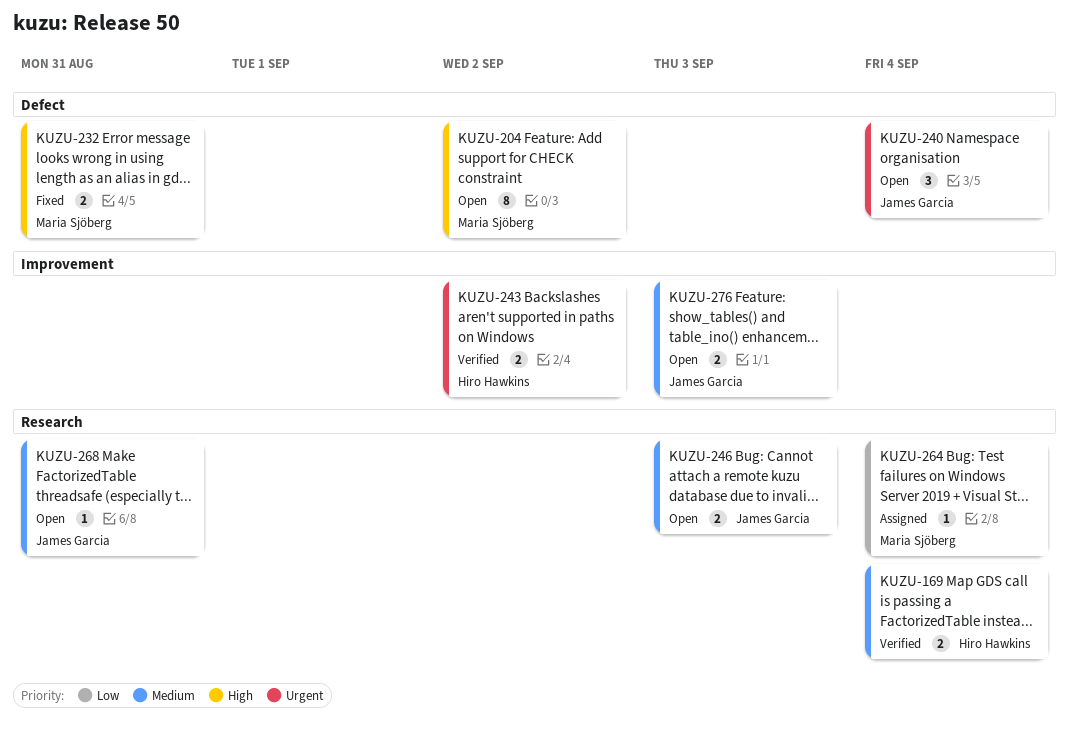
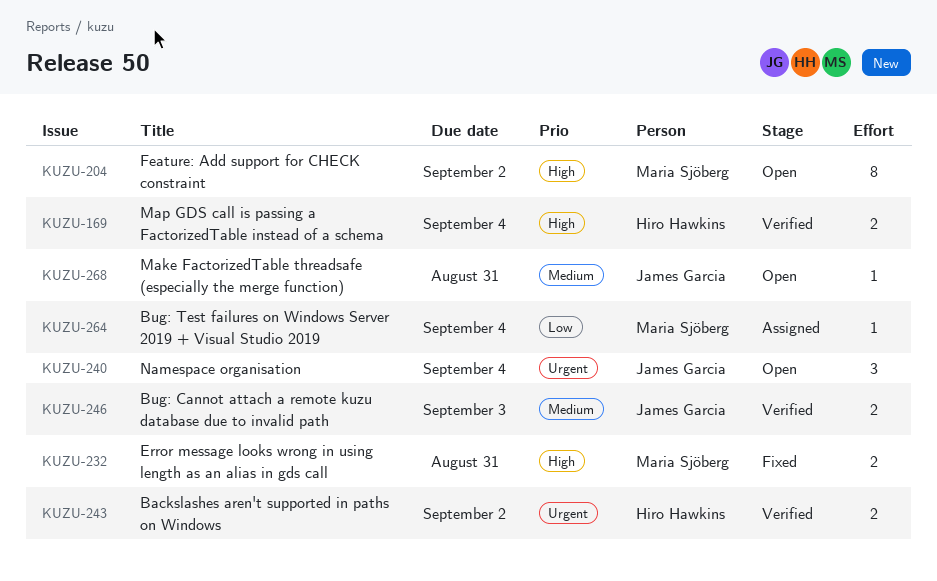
KUZU-169, priority: Medium -> High
KUZU-246, status: Open -> Verified
KUZU-276: present -> none

